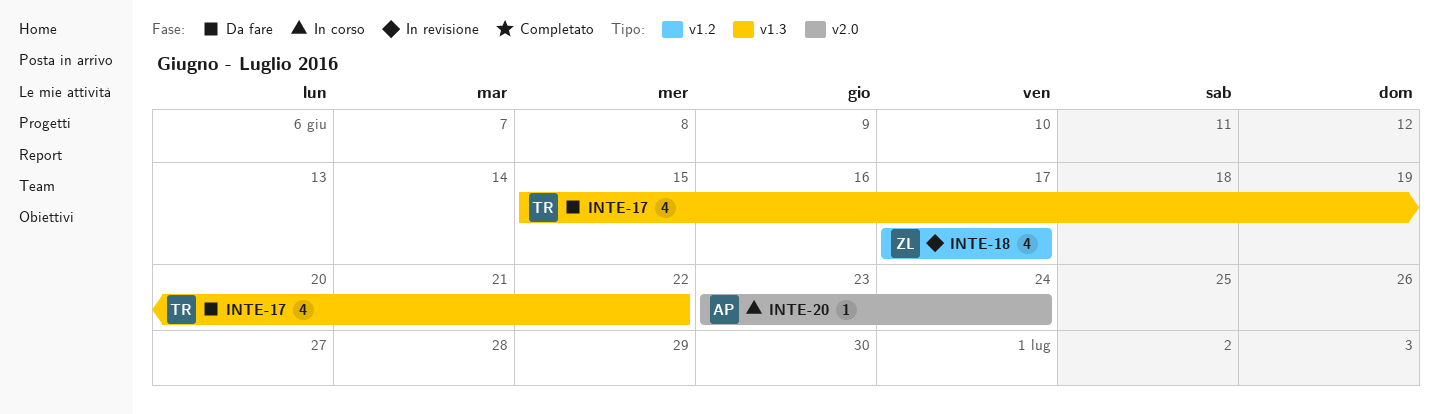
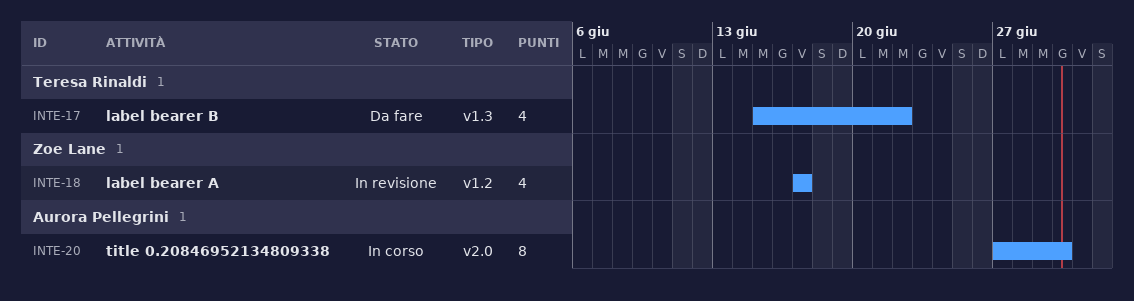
INTE-20, estimate: 1 -> 8
INTE-20, start: Jun 23 -> Jun 27
INTE-20, due: Jun 24 -> Jun 30

